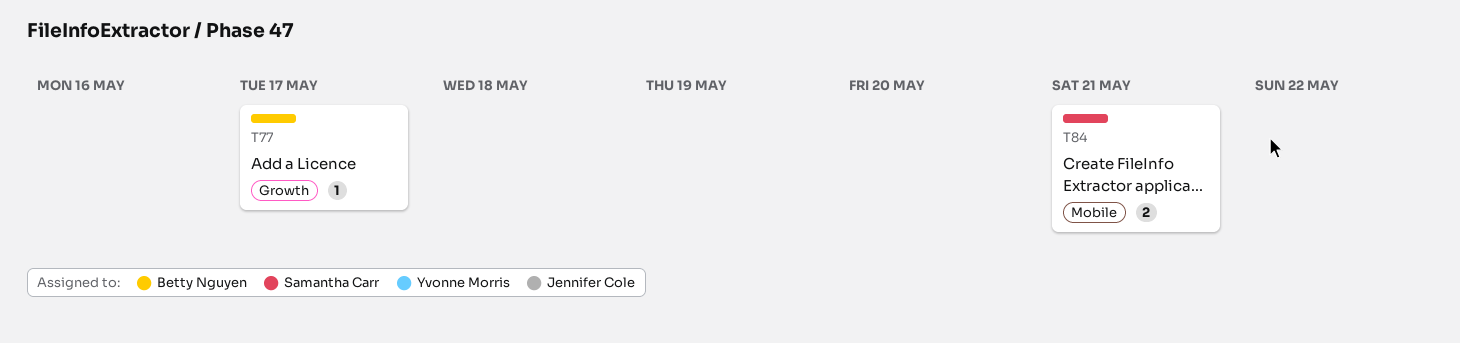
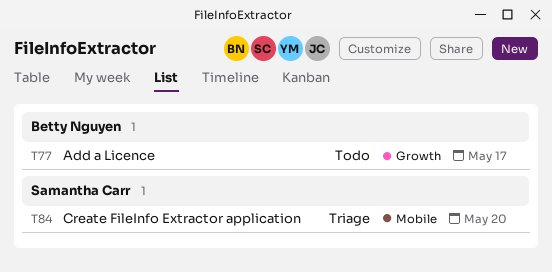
T84, due: May 21 -> May 20

